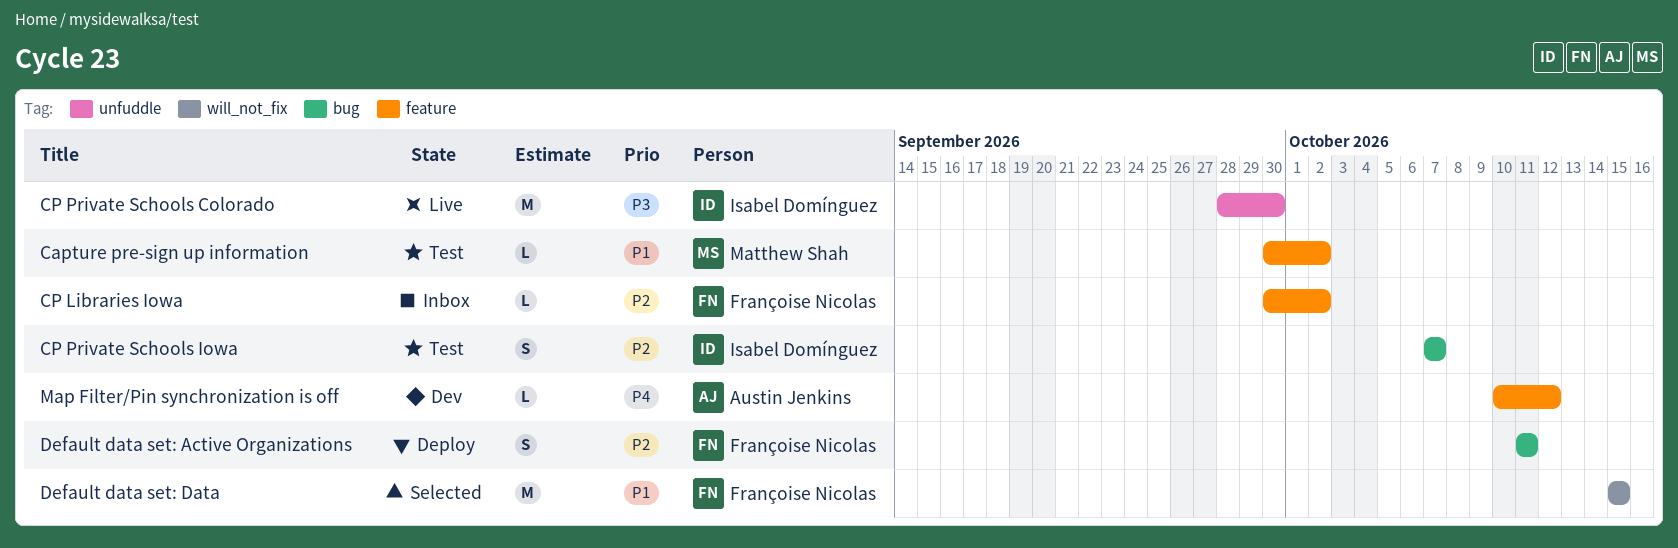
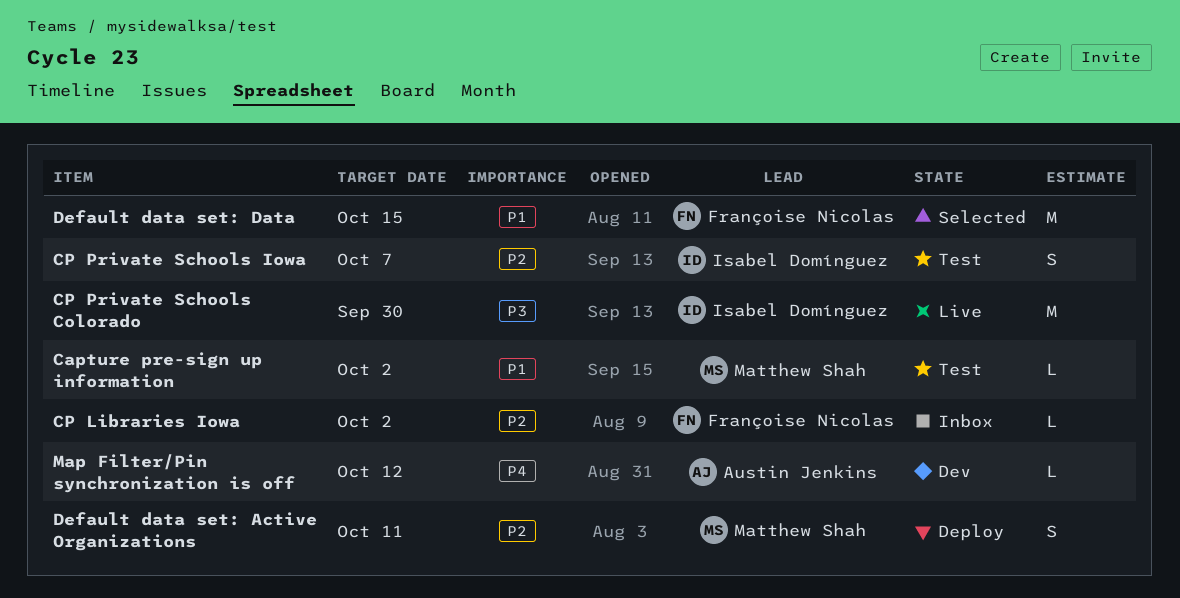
Default data set: Active Organizations, owner: Françoise Nicolas -> Matthew Shah

